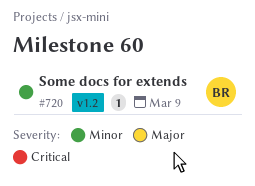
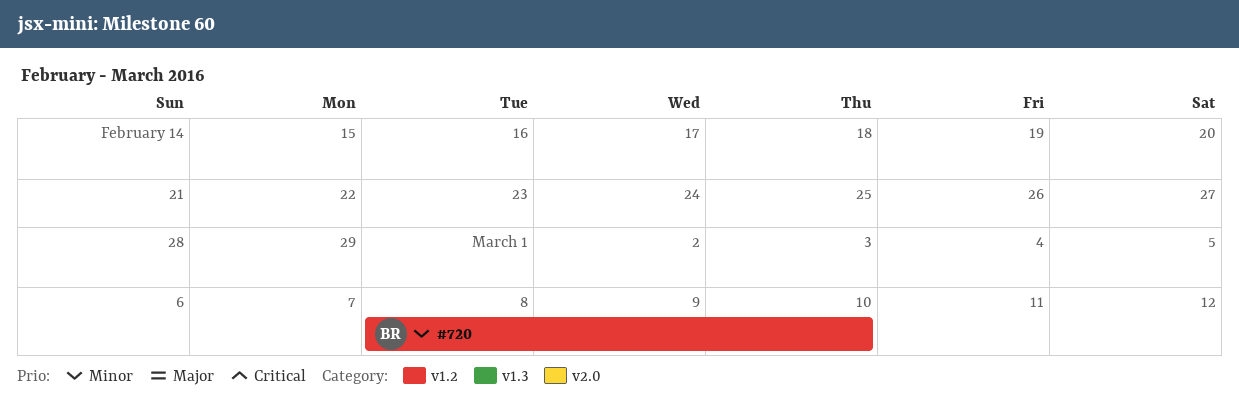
#720, due: Mar 9 -> Mar 10

